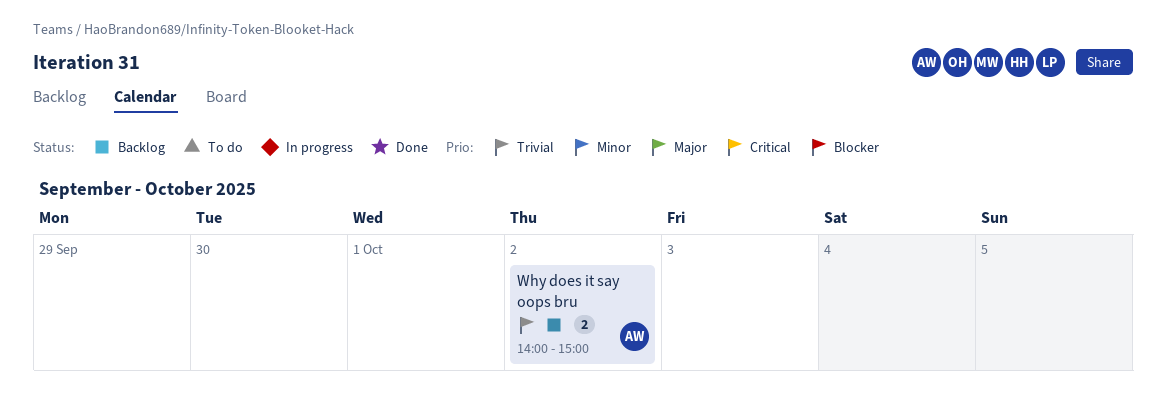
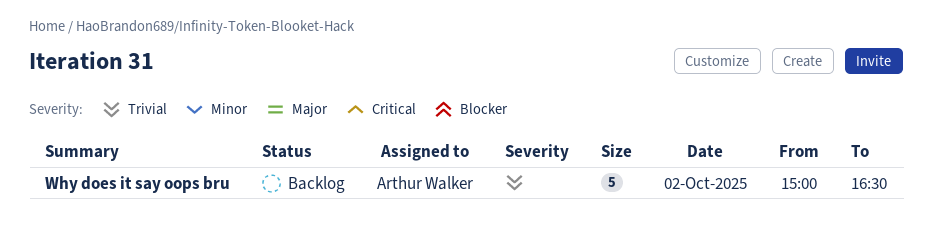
Why does it say oops bru, estimate: 2 -> 5
Why does it say oops bru, begins: 14:00 -> 15:00
Why does it say oops bru, ends: 15:00 -> 16:30

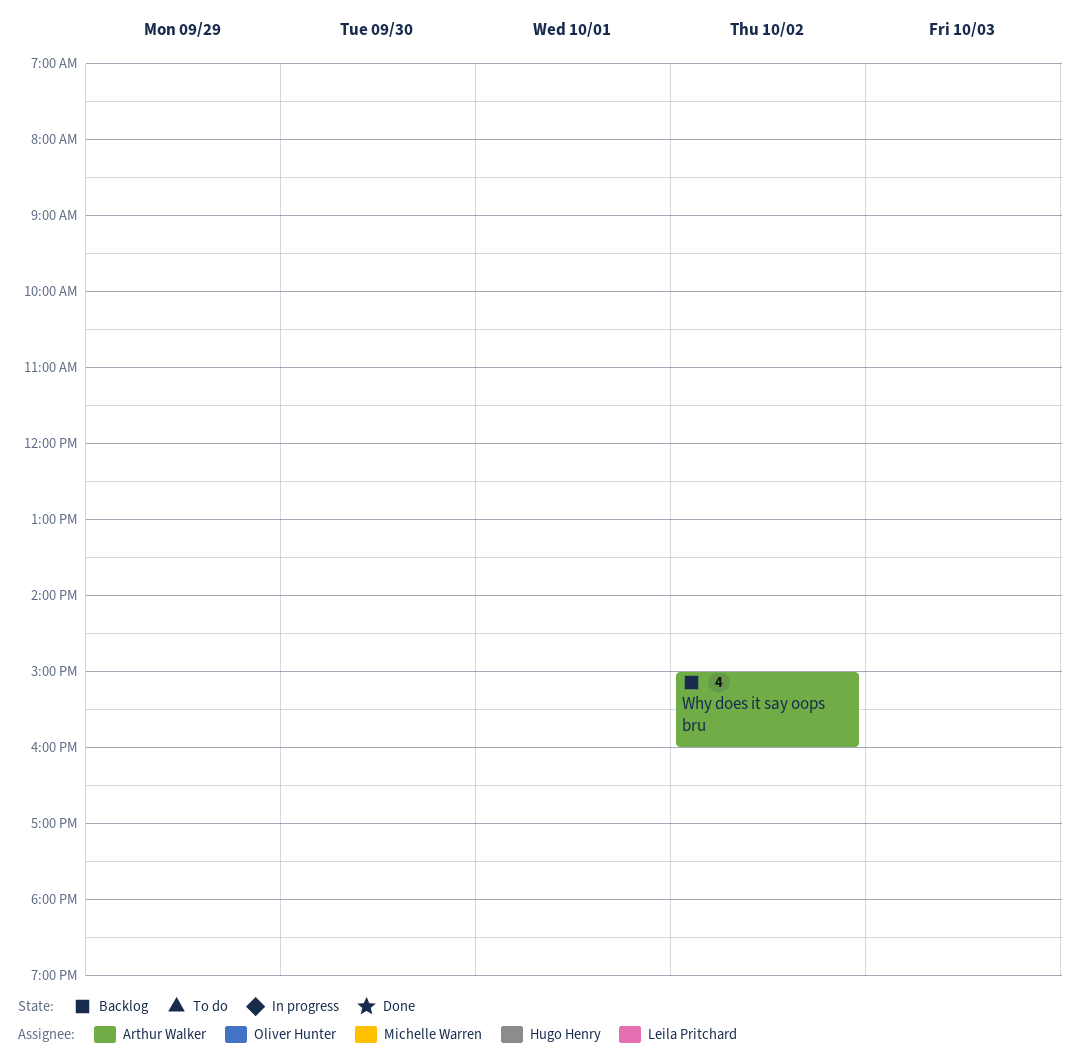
Why does it say oops bru, estimate: 5 -> 4
Why does it say oops bru, ends: 16:30 -> 16:00

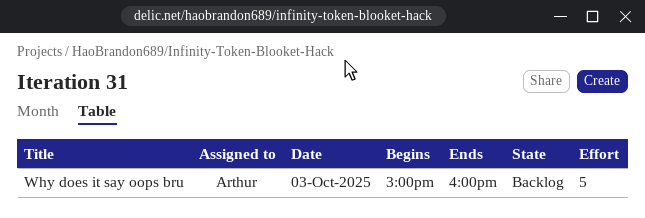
Why does it say oops bru, estimate: 4 -> 5
Why does it say oops bru, day: Oct 2 -> Oct 3

